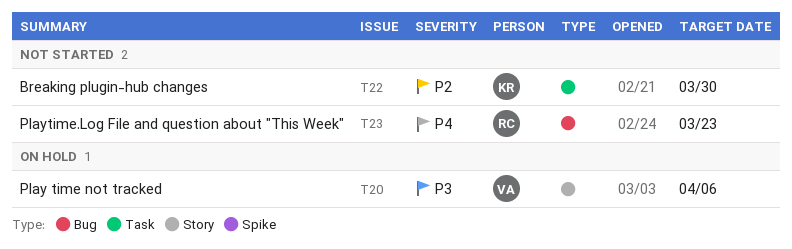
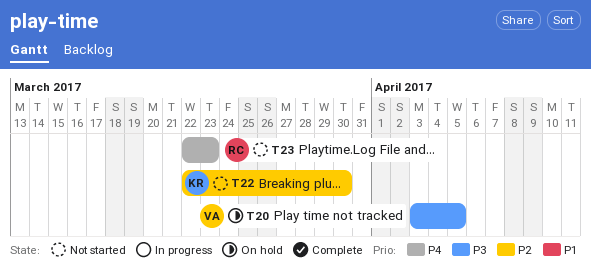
T20, due: Apr 6 -> Apr 5

